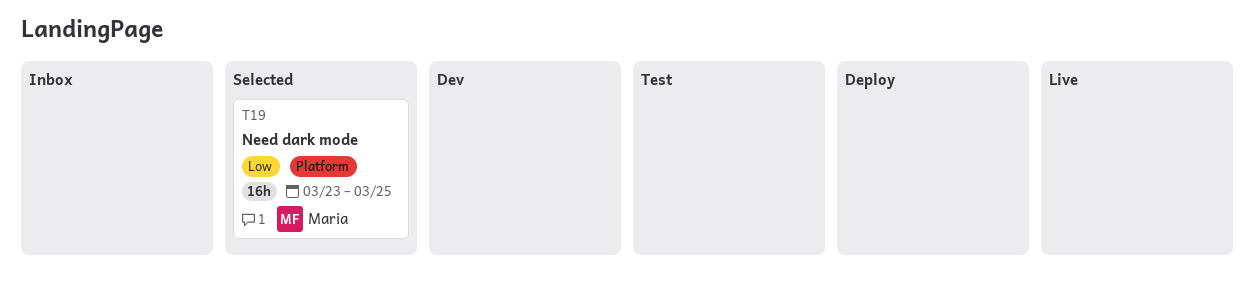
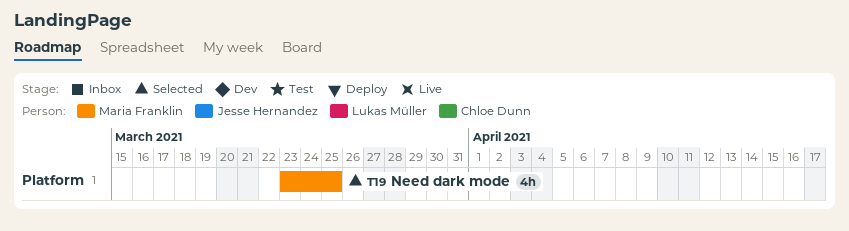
T19, estimate: 16h -> 4h

